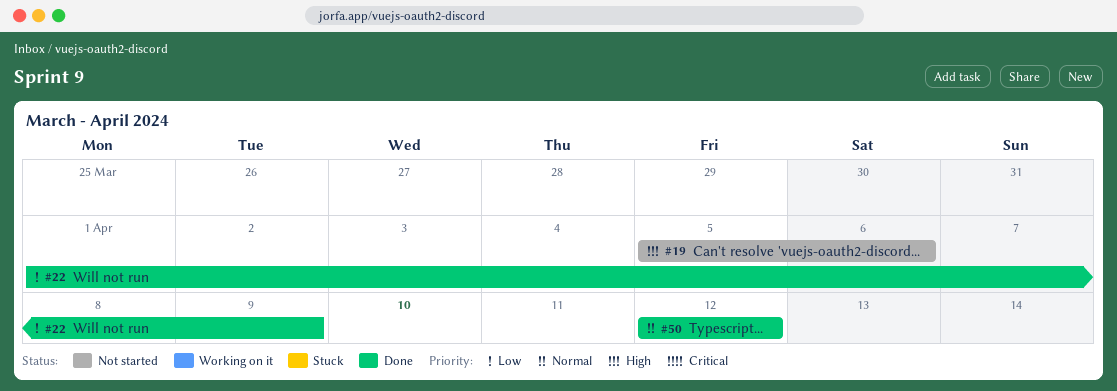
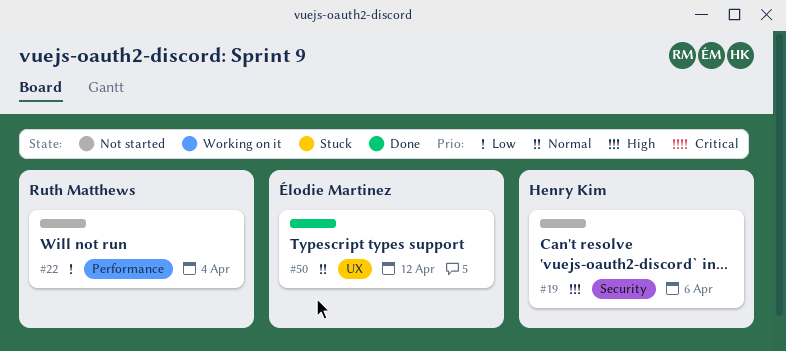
#22, status: Done -> Not started
#22, due: Apr 9 -> Apr 4

